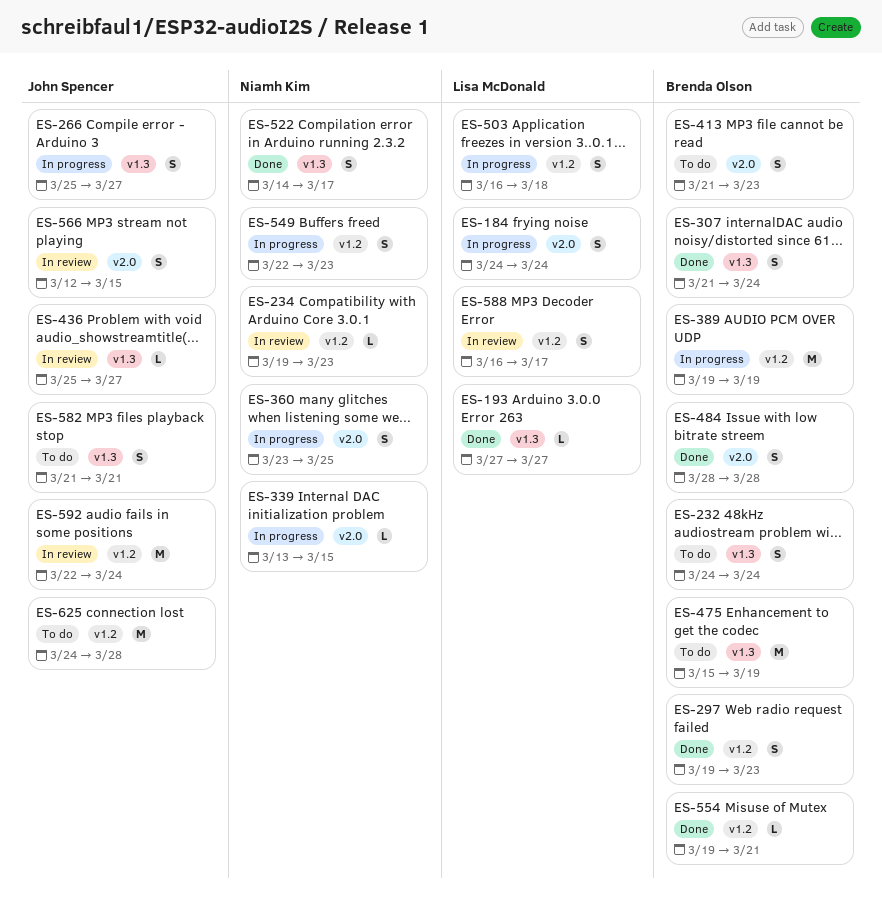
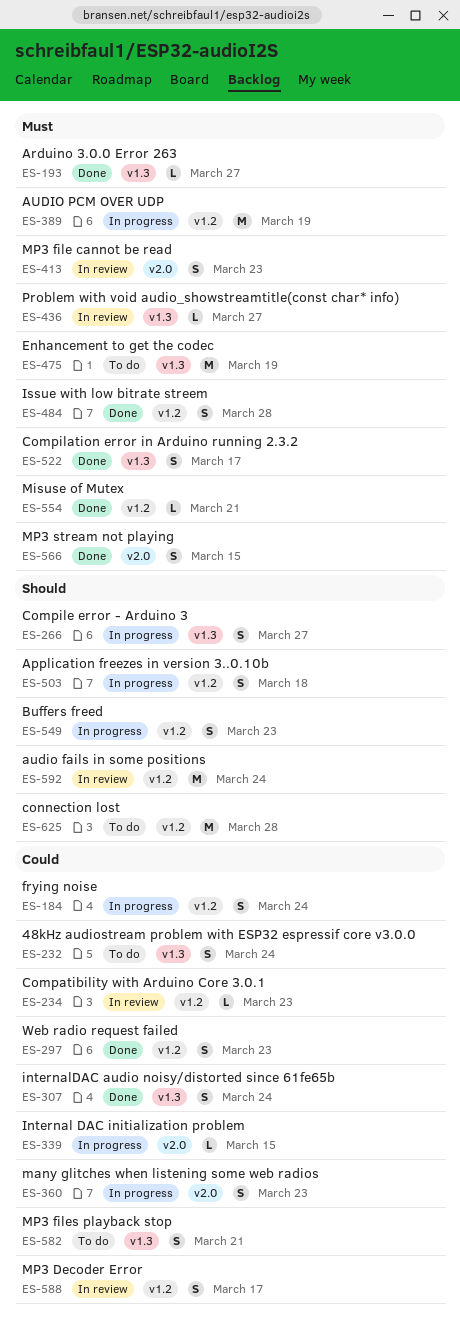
ES-184, label: v2.0 -> v1.2
ES-360, due: Mar 25 -> Mar 23
ES-413, status: To do -> In review
ES-484, label: v2.0 -> v1.2
ES-566, status: In review -> Done

